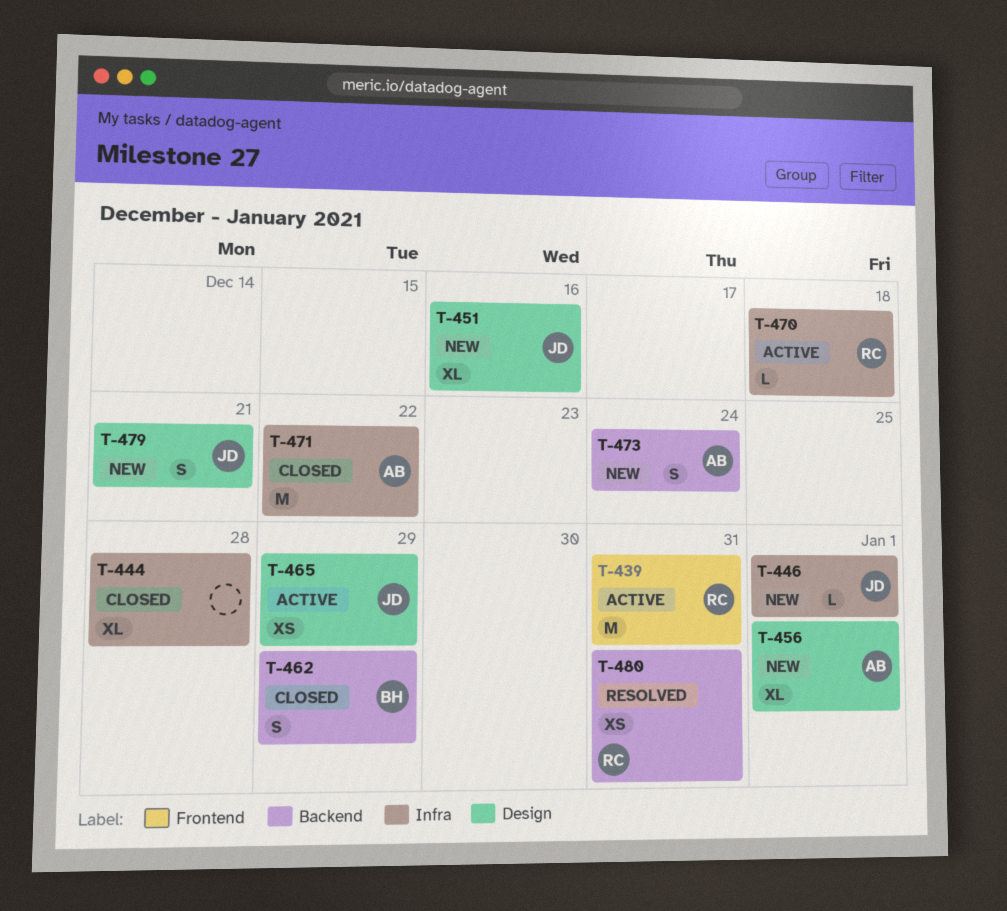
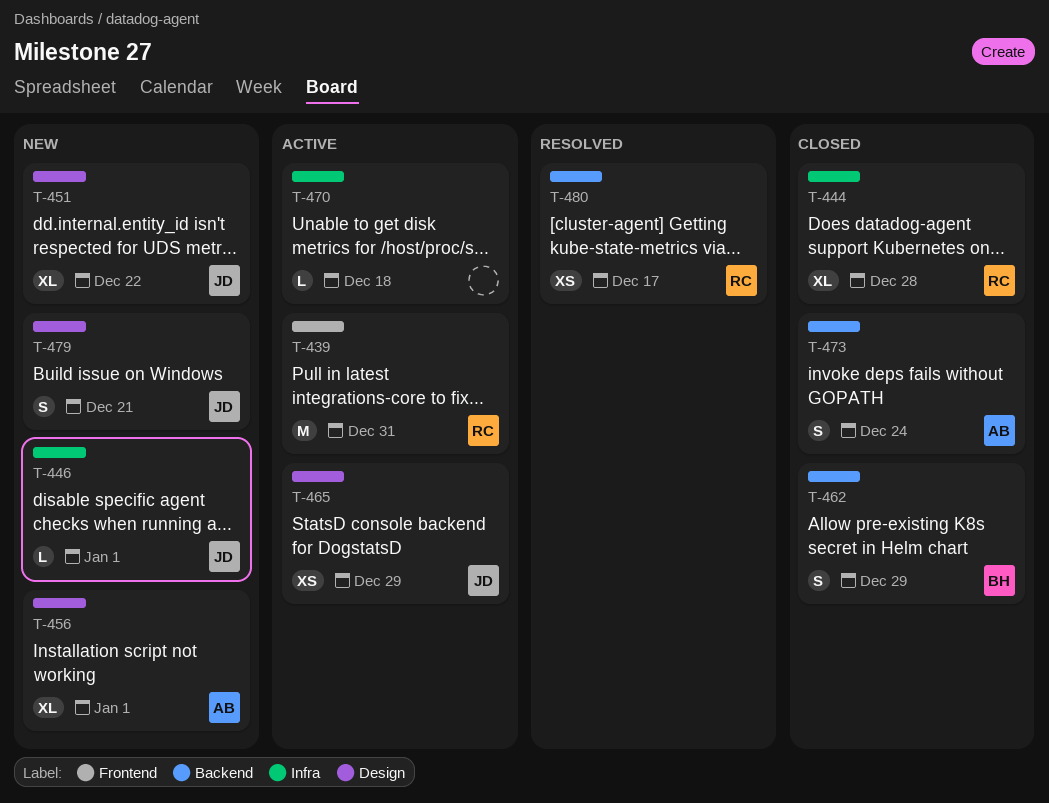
T-444, owner: none -> RC
T-451, due: Dec 16 -> Dec 22
T-470, owner: RC -> none
T-471: present -> none
T-473, status: New -> Closed
T-480, due: Dec 31 -> Dec 17

